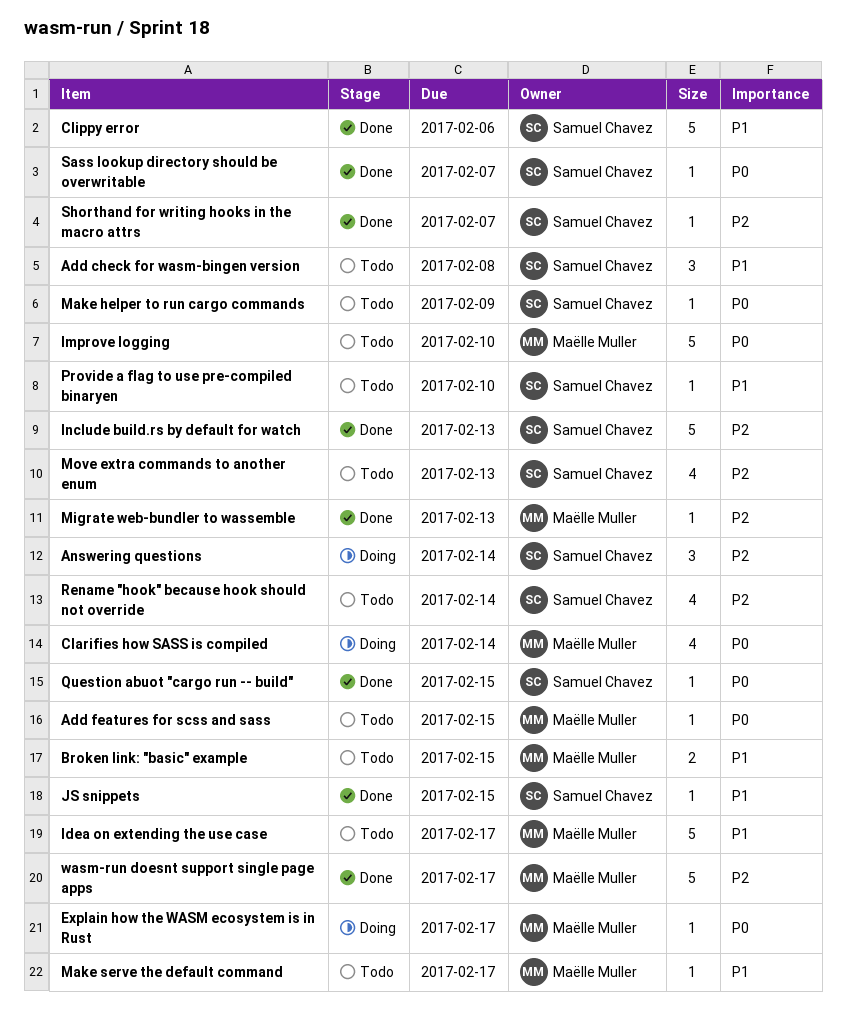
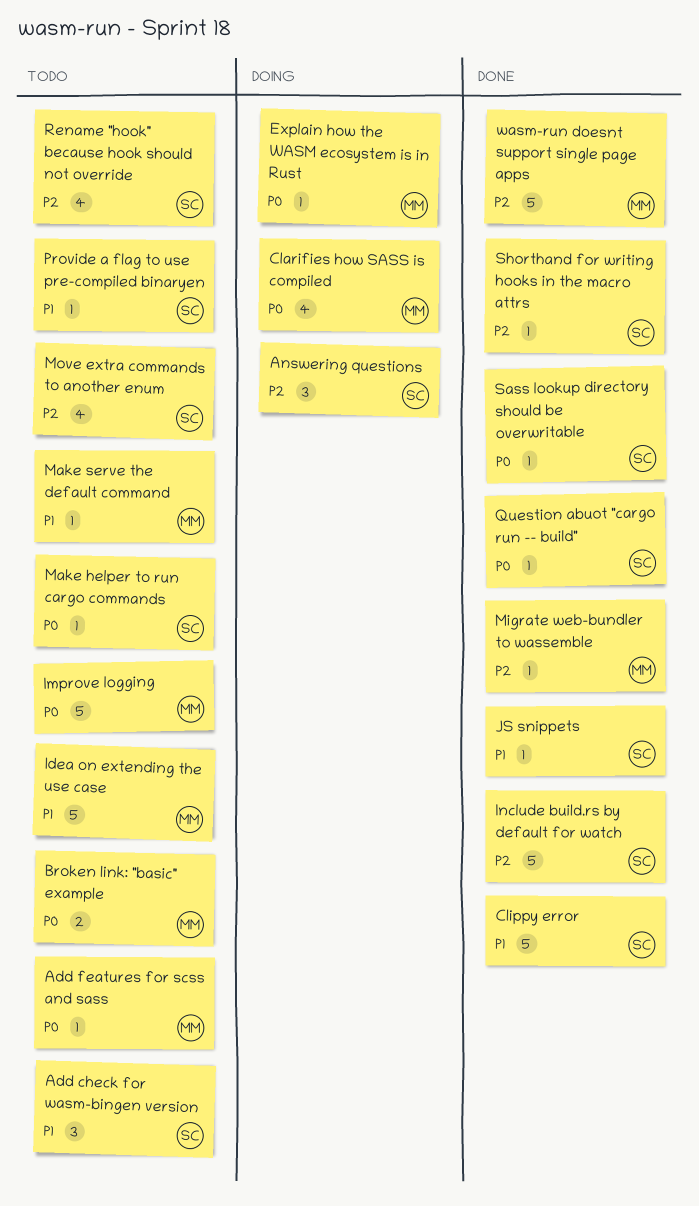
Broken link: "basic" example, priority: P1 -> P0

